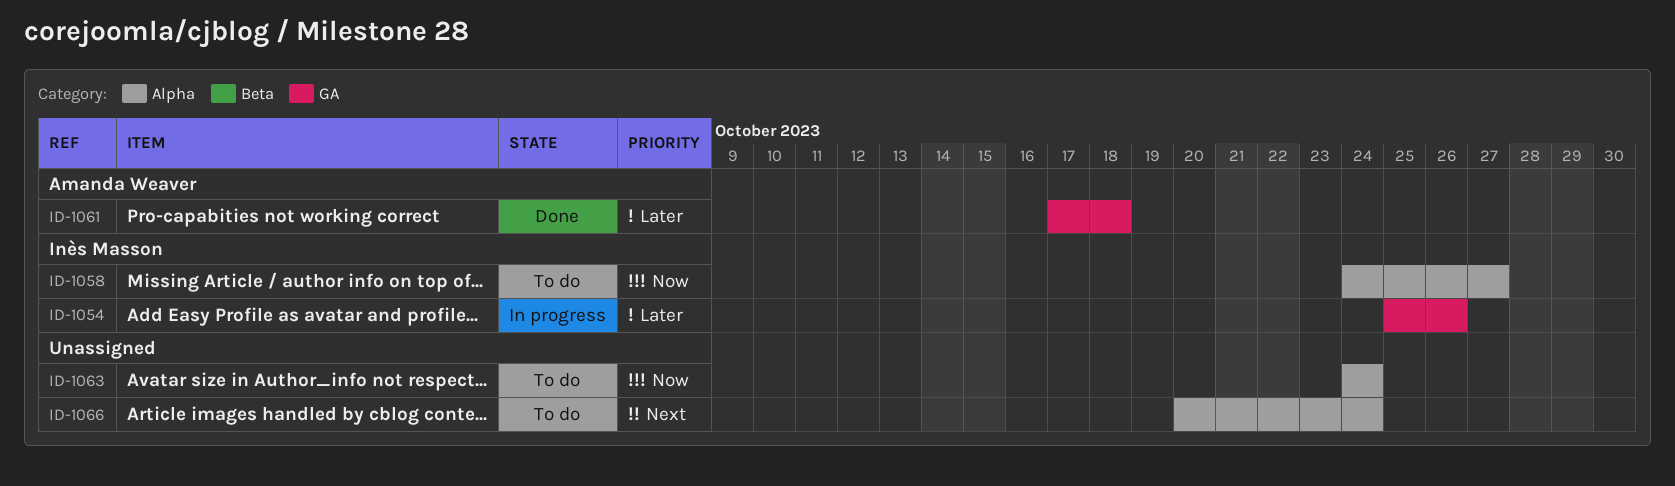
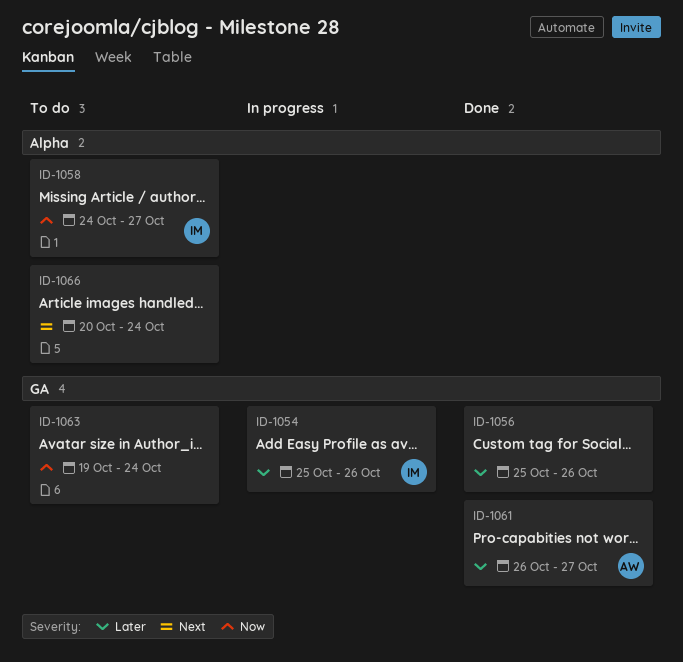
ID-1056: none -> present
ID-1061, start: Oct 17 -> Oct 26
ID-1061, due: Oct 18 -> Oct 27
ID-1063, label: Alpha -> GA
ID-1063, start: Oct 24 -> Oct 19

